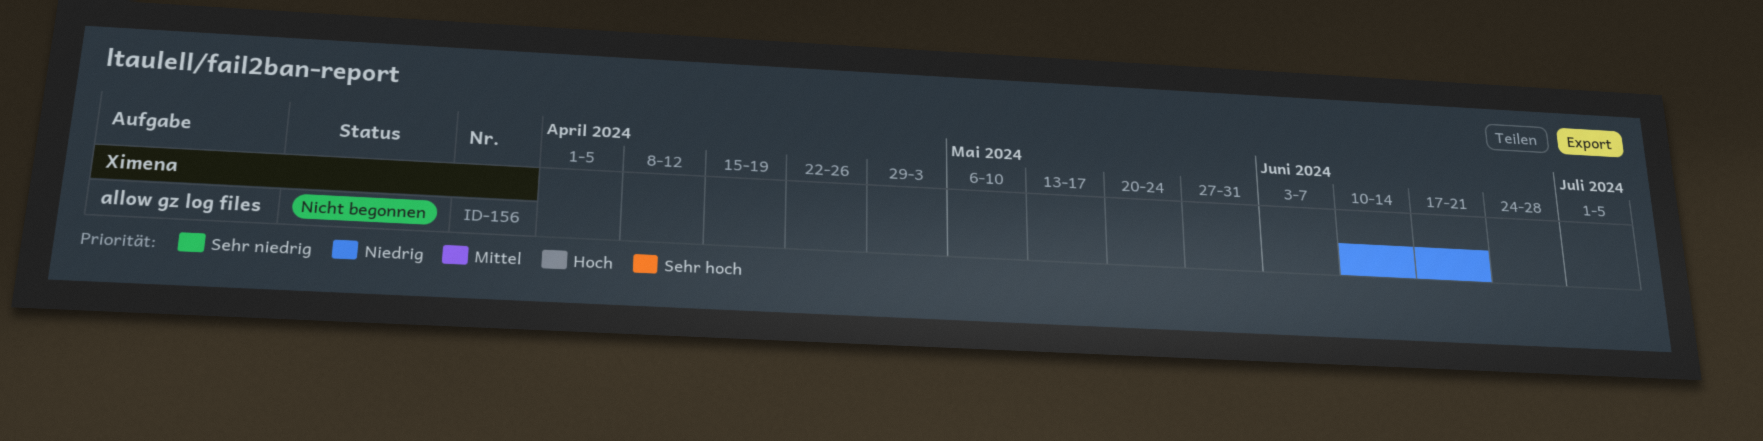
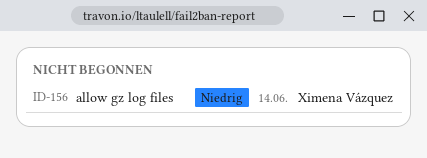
ID-156, due: Jun 21 -> Jun 14

